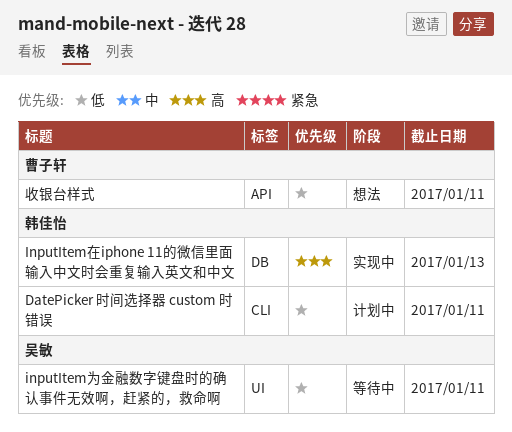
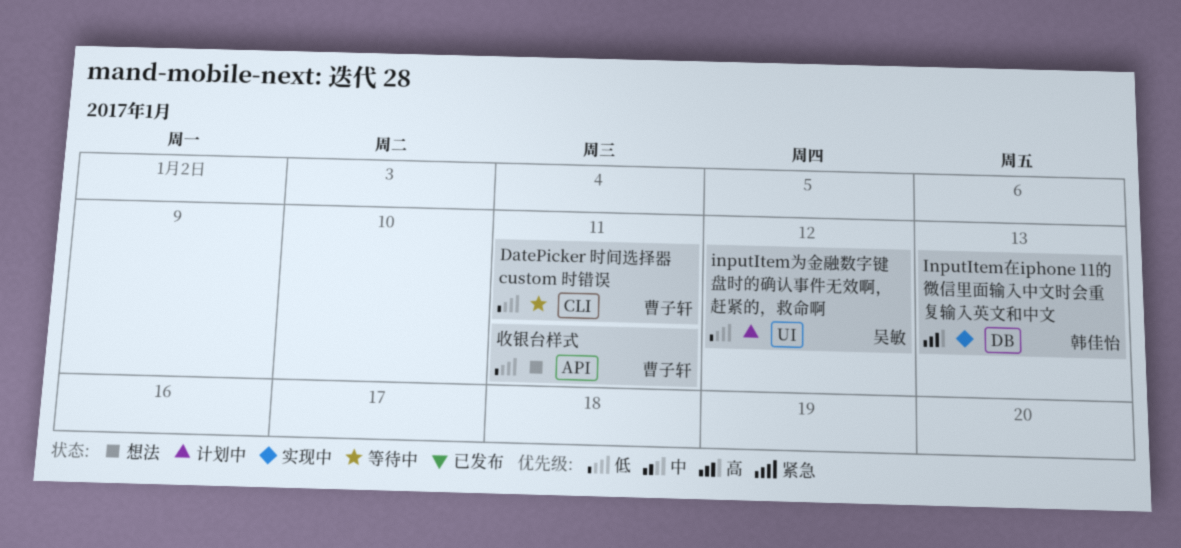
DatePicker 时间选择器 custom 时错误, status: 计划中 -> 等待中
DatePicker 时间选择器 custom 时错误, owner: 韩佳怡 -> 曹子轩
inputItem为金融数字键盘时的确认事件无效啊，赶紧的，救命啊, status: 等待中 -> 计划中
inputItem为金融数字键盘时的确认事件无效啊，赶紧的，救命啊, due: Jan 11 -> Jan 12

